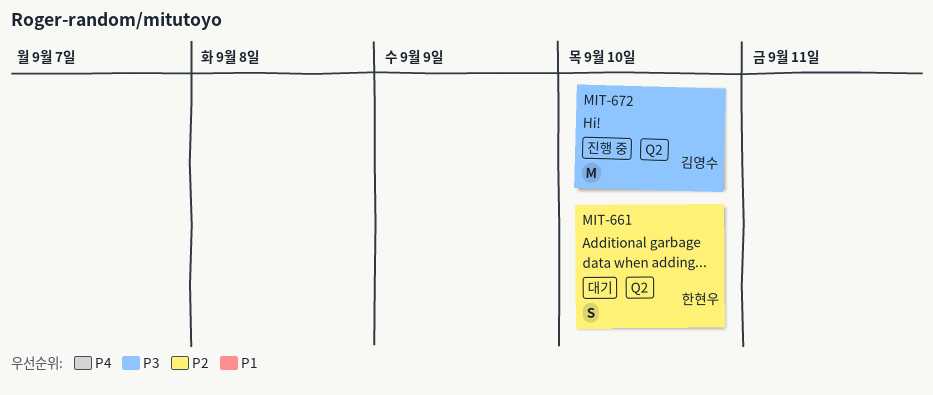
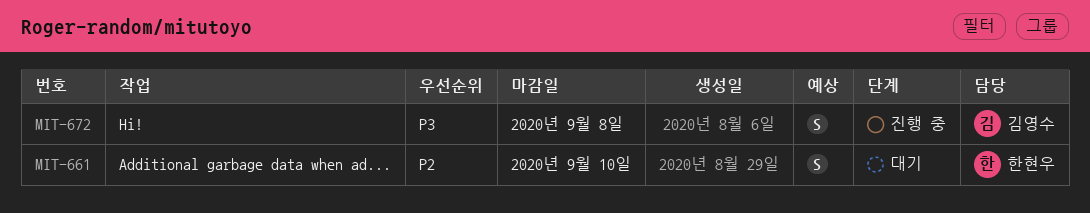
MIT-672, estimate: M -> S
MIT-672, due: Sep 10 -> Sep 8

